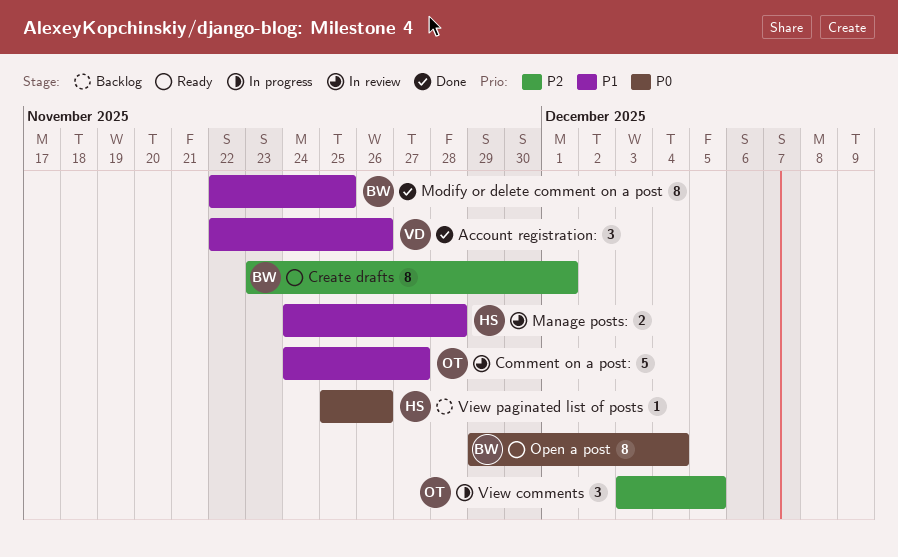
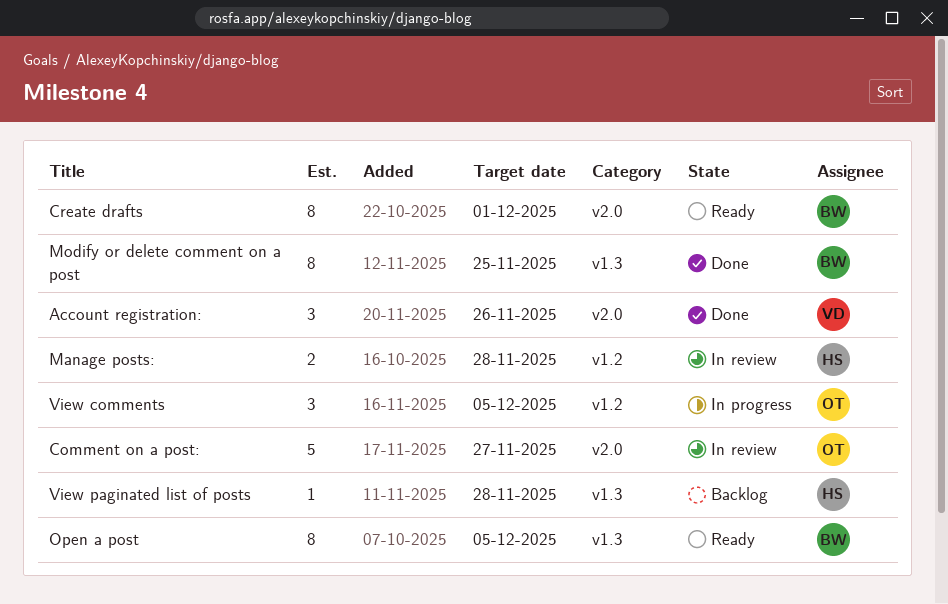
Open a post, due: Dec 4 -> Dec 5
View paginated list of posts, due: Nov 26 -> Nov 28

